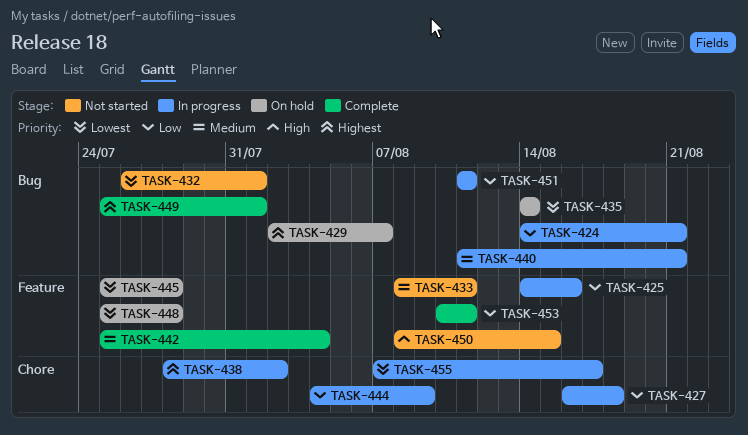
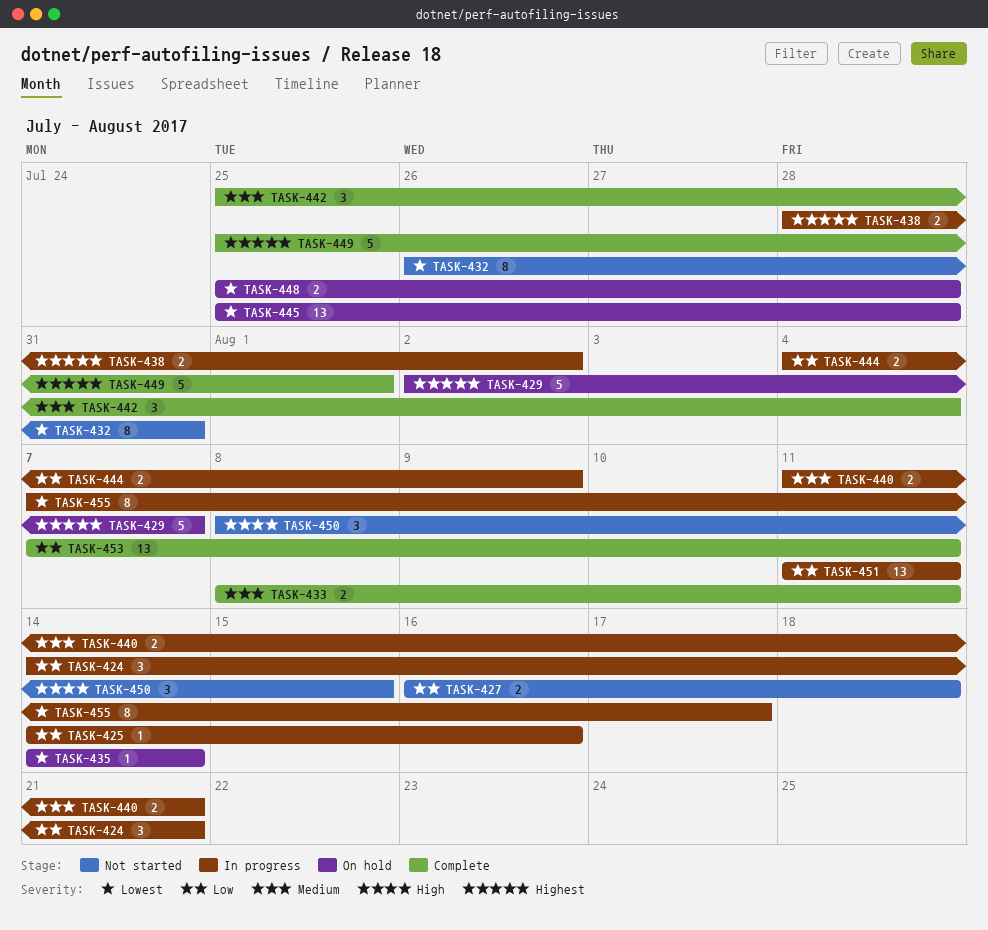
TASK-427, status: In progress -> Not started
TASK-432, due: Aug 1 -> Jul 31
TASK-433, status: Not started -> Complete
TASK-453, start: Aug 10 -> Aug 7

